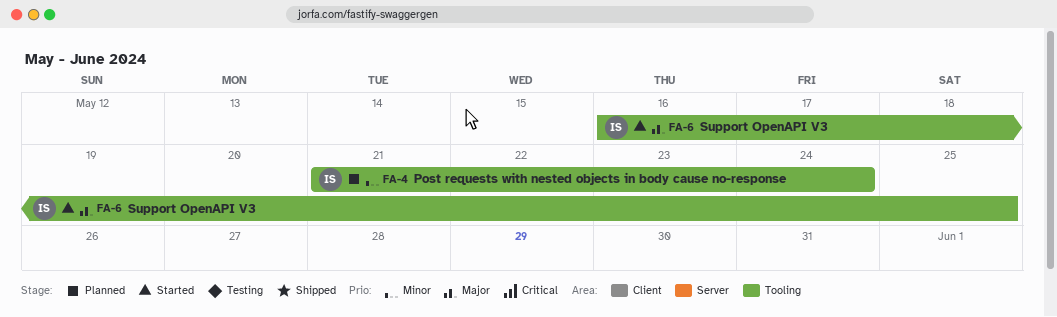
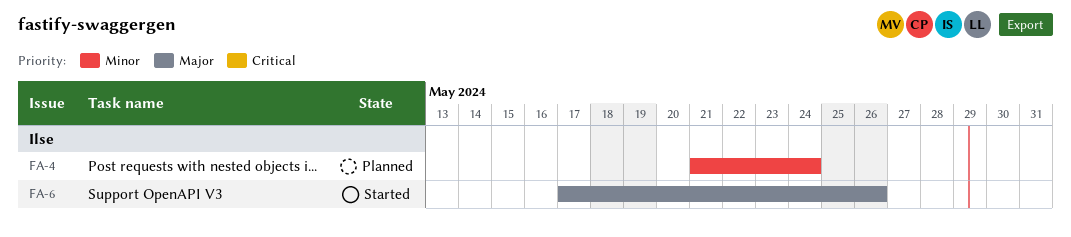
FA-6, start: May 16 -> May 17
FA-6, due: May 25 -> May 26

